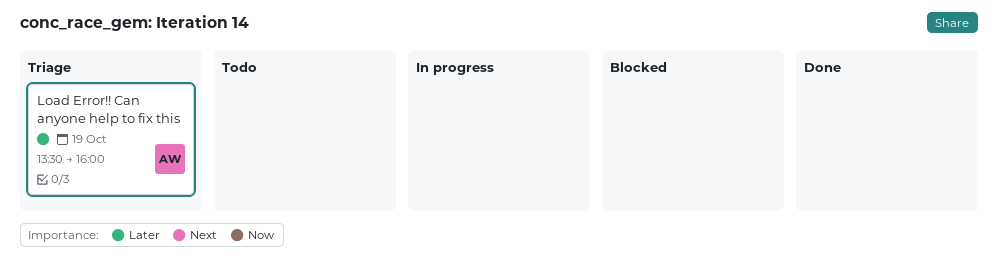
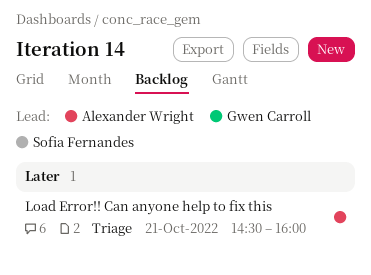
Load Error!! Can anyone help to fix this, day: Oct 19 -> Oct 21
Load Error!! Can anyone help to fix this, begins: 13:30 -> 14:30

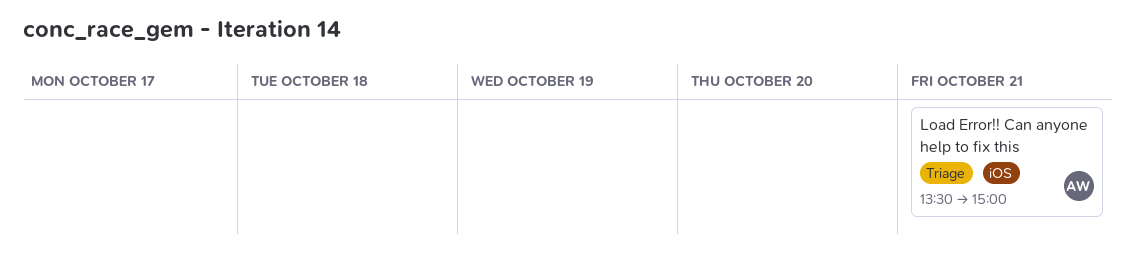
Load Error!! Can anyone help to fix this, begins: 14:30 -> 13:30
Load Error!! Can anyone help to fix this, ends: 16:00 -> 15:00

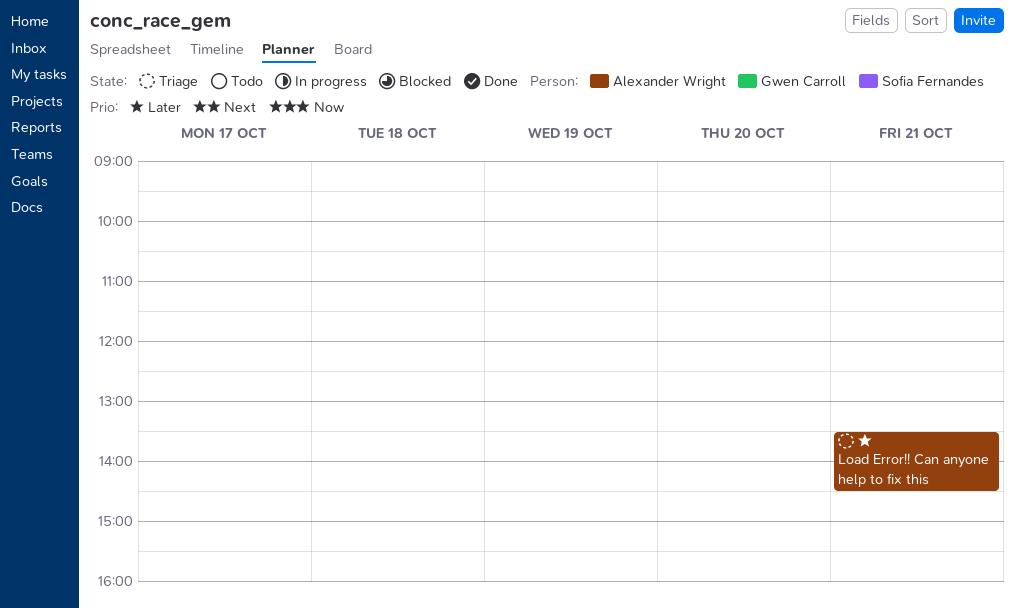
Load Error!! Can anyone help to fix this, ends: 15:00 -> 14:30

